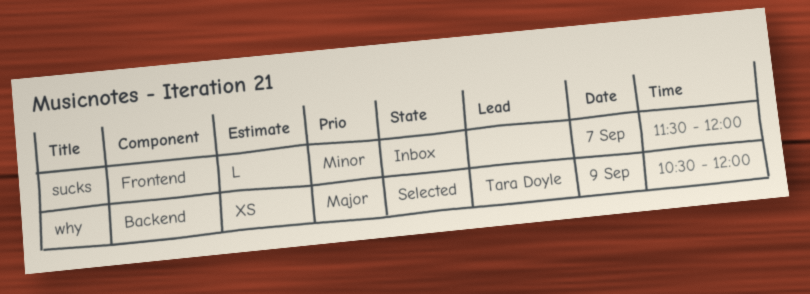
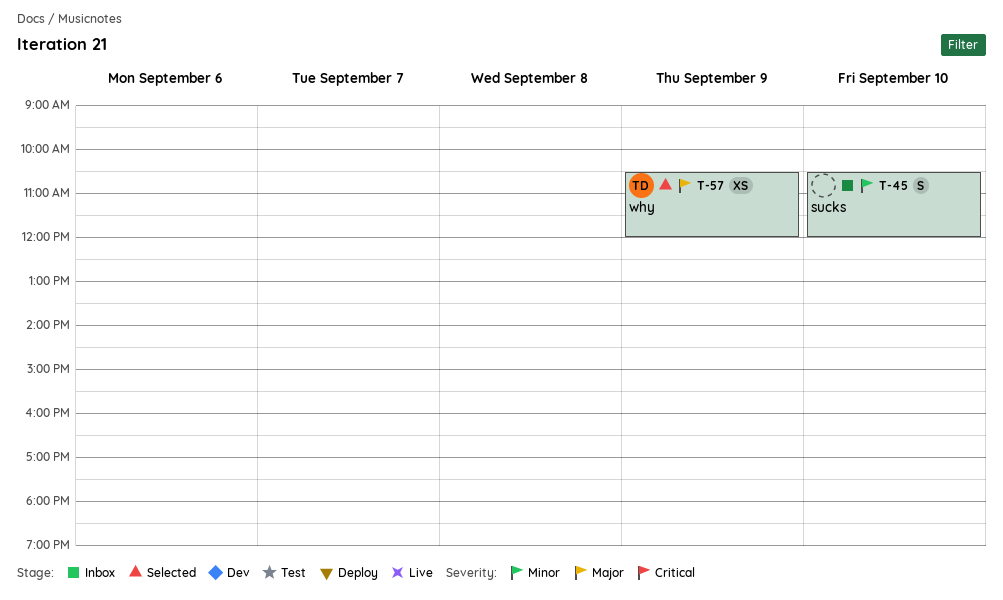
sucks, estimate: L -> S
sucks, day: Sep 7 -> Sep 10
sucks, begins: 11:30 -> 10:30

